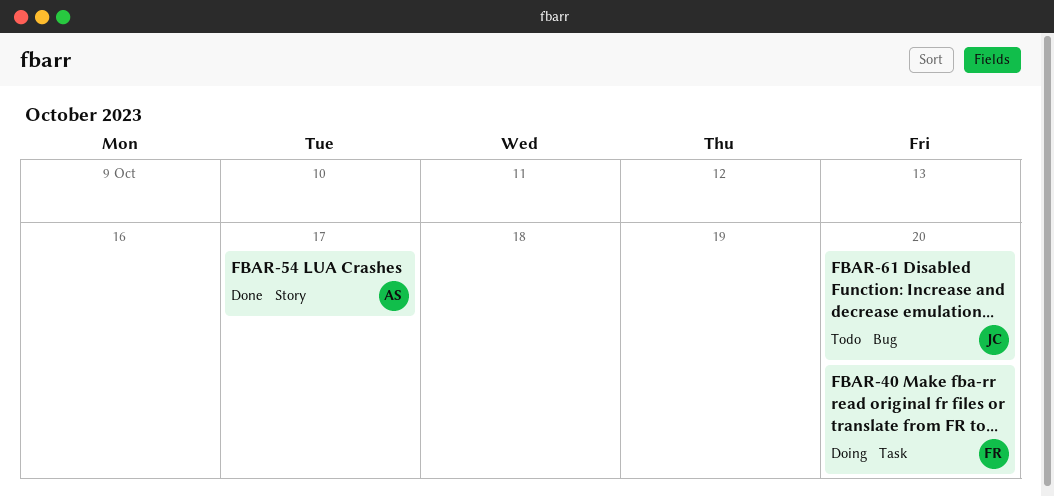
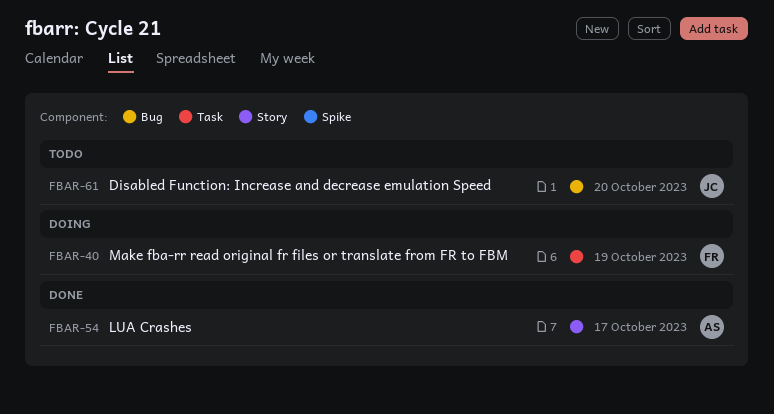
FBAR-40, due: Oct 20 -> Oct 19

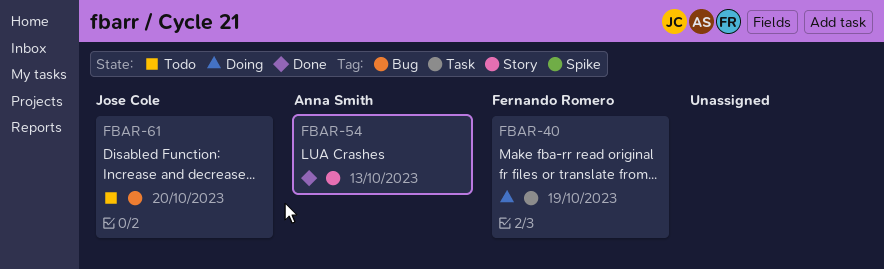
FBAR-54, due: Oct 17 -> Oct 13

